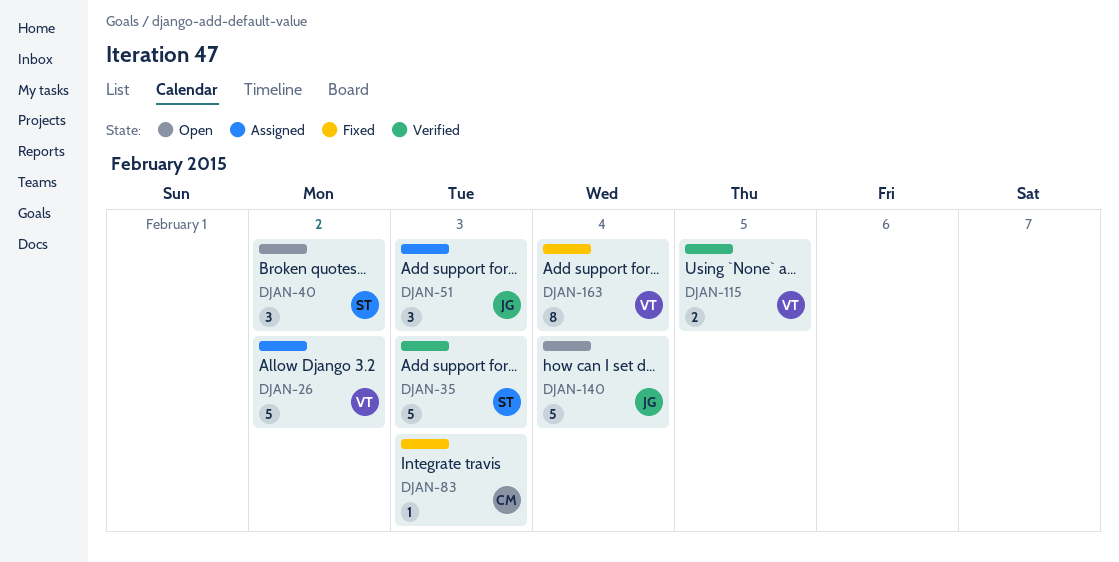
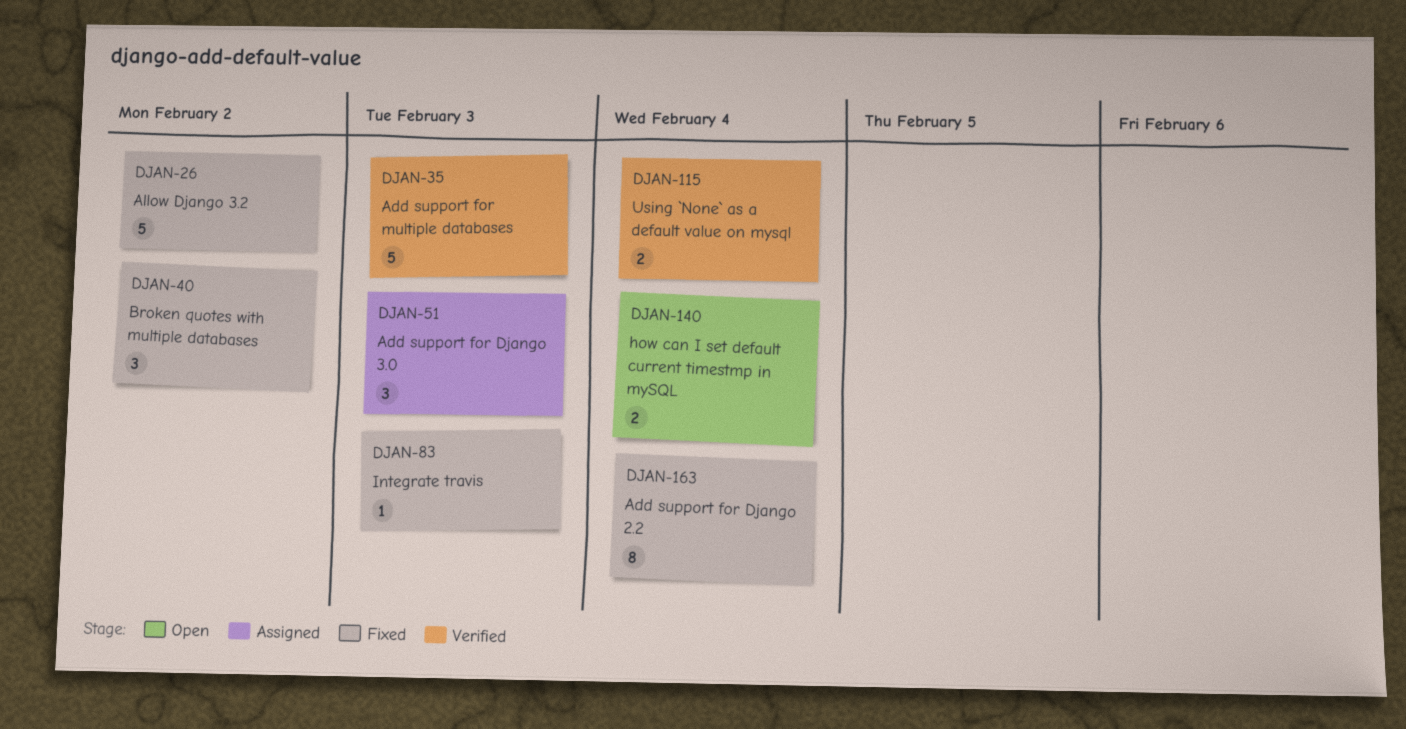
DJAN-26, status: Assigned -> Fixed
DJAN-40, status: Open -> Fixed
DJAN-115, due: Feb 5 -> Feb 4
DJAN-140, estimate: 5 -> 2

